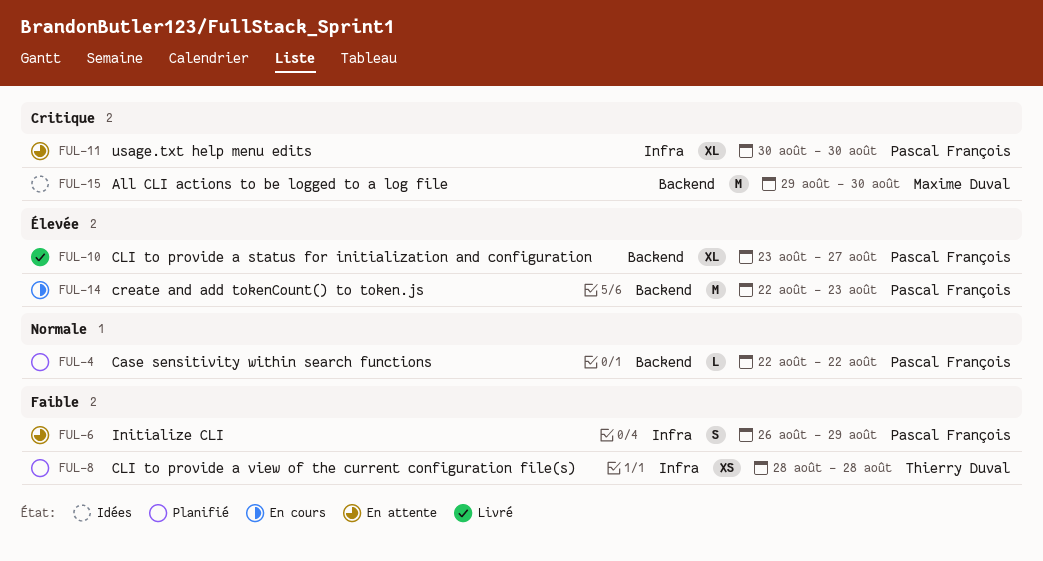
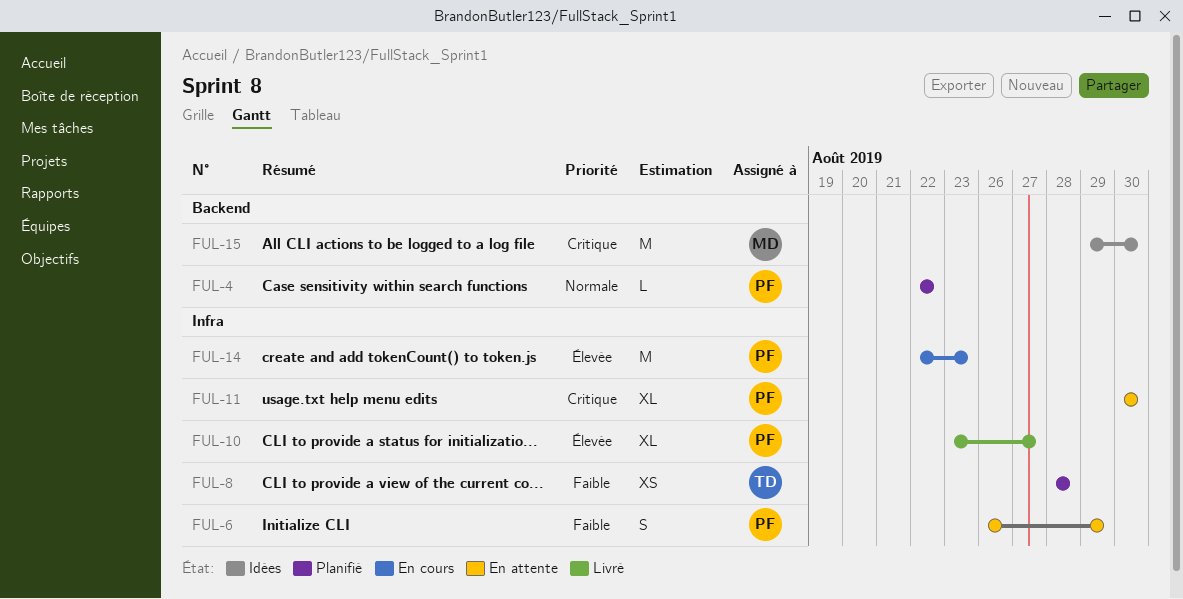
FUL-10, label: Backend -> Infra
FUL-14, label: Backend -> Infra

